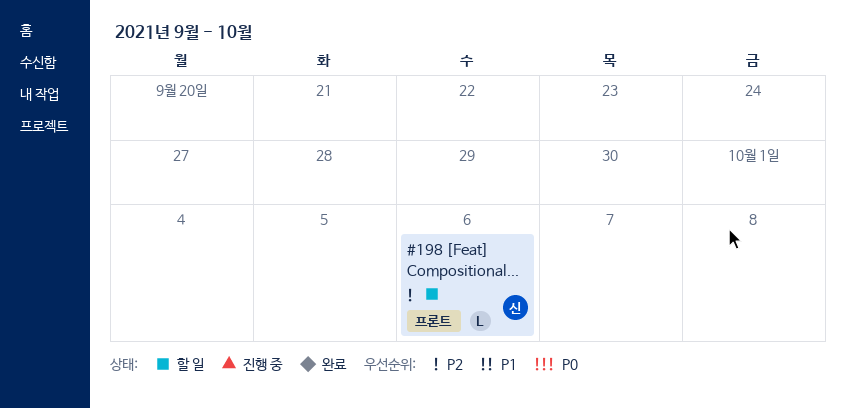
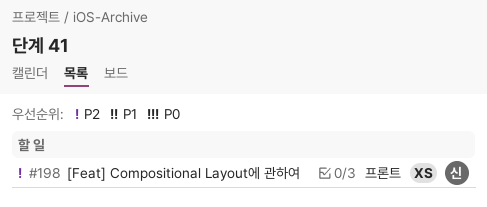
#198, estimate: L -> XS

